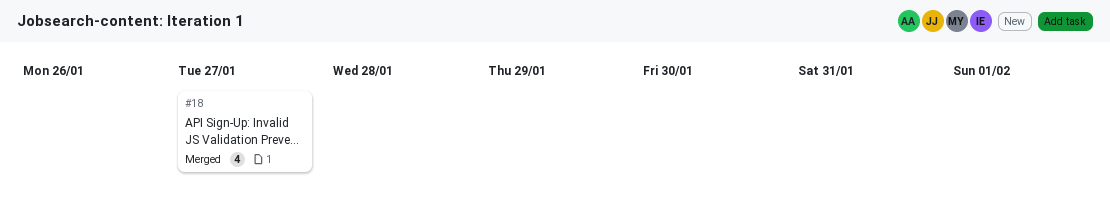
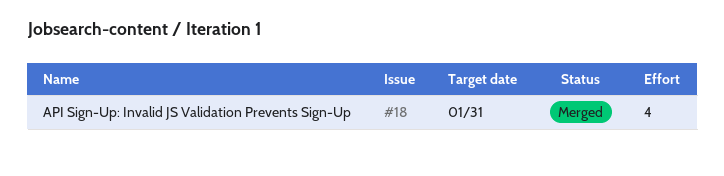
#18, due: Jan 27 -> Jan 31

